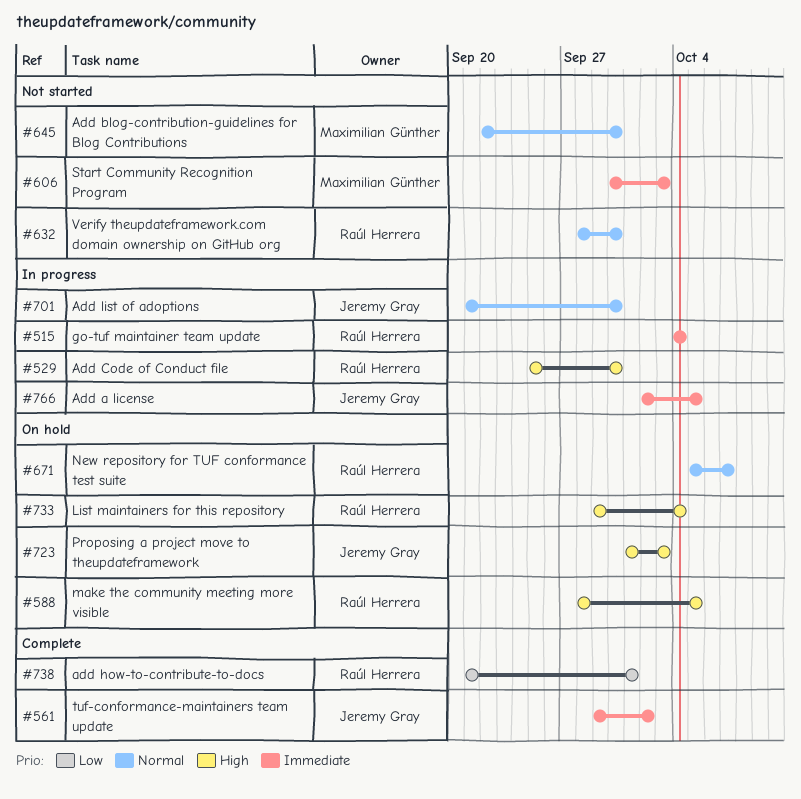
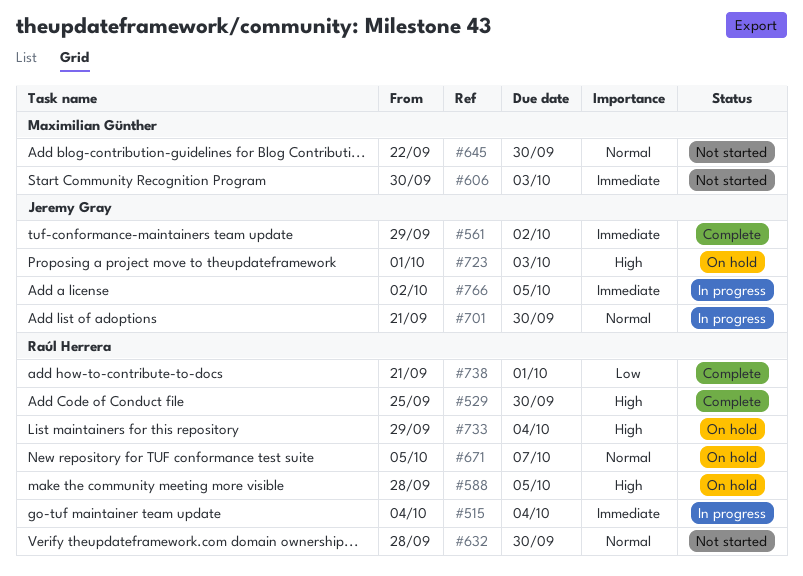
#529, status: In progress -> Complete

